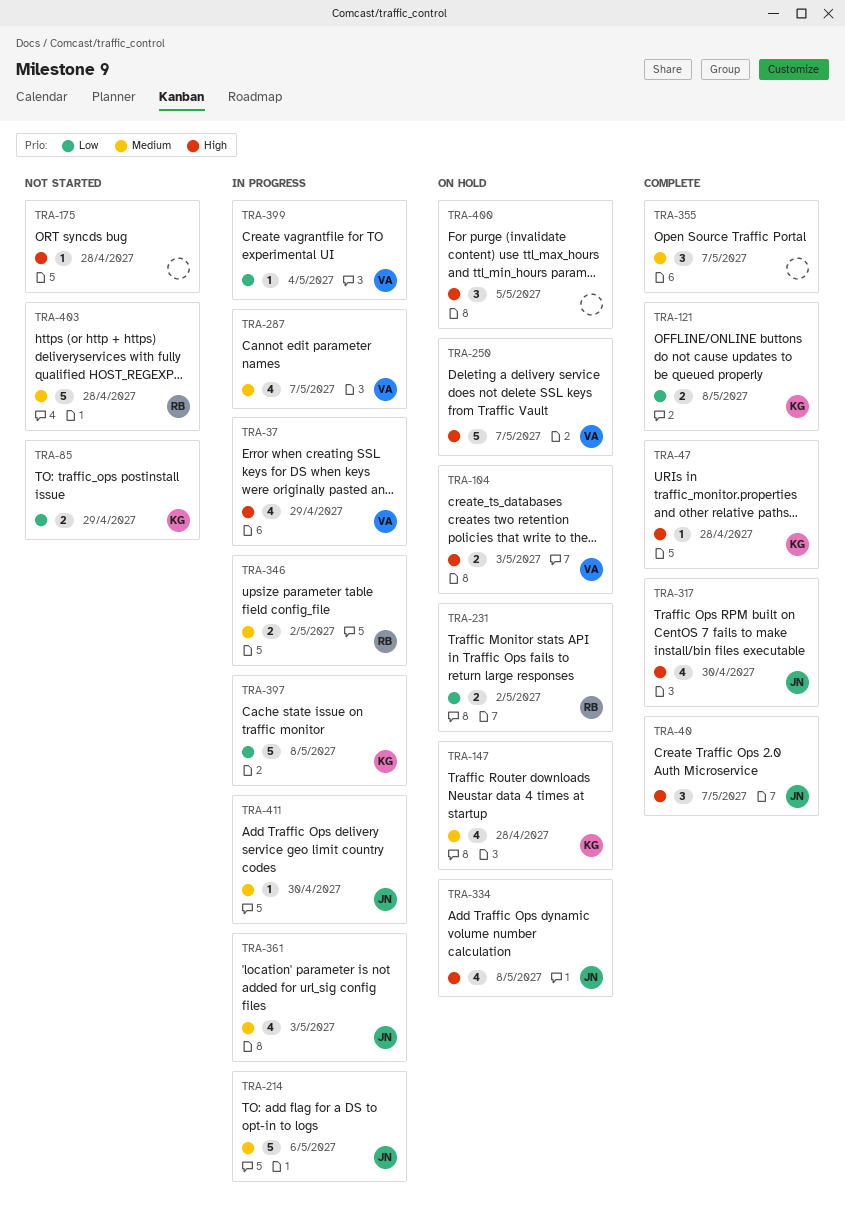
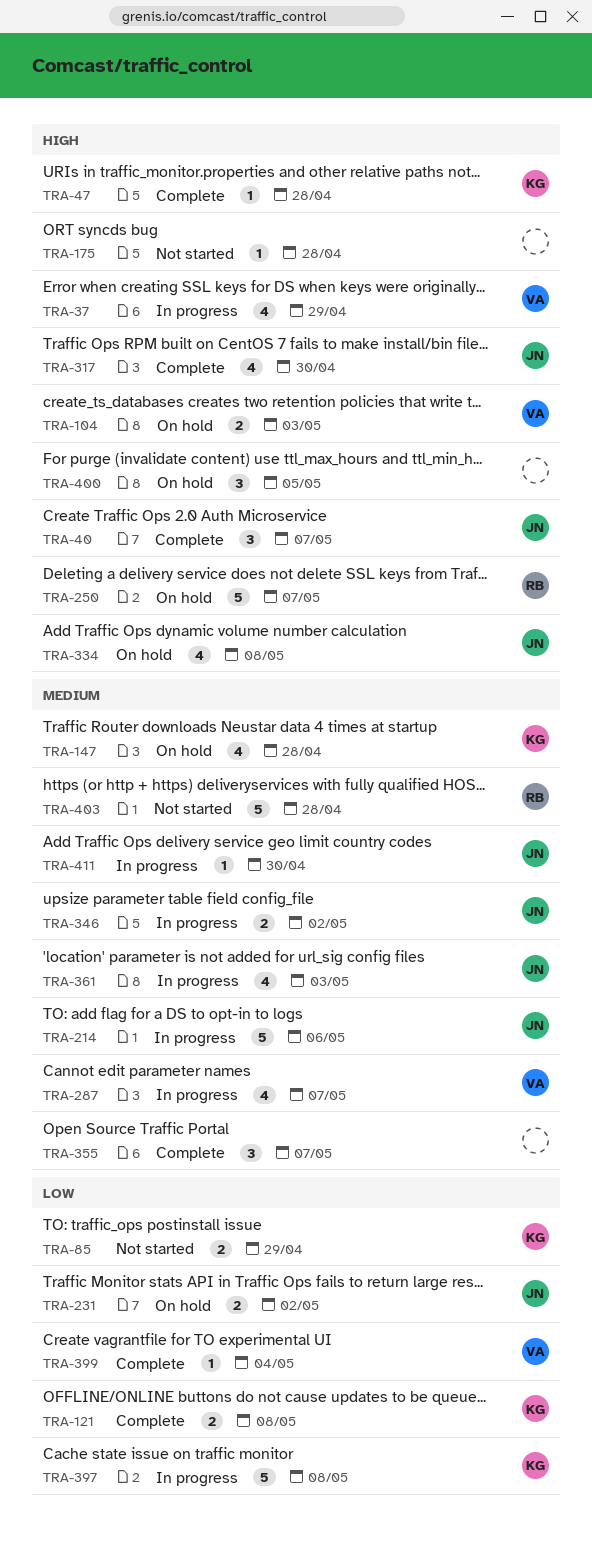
TRA-231, owner: RB -> JN
TRA-250, owner: VA -> RB
TRA-346, owner: RB -> JN
TRA-399, status: In progress -> Complete

